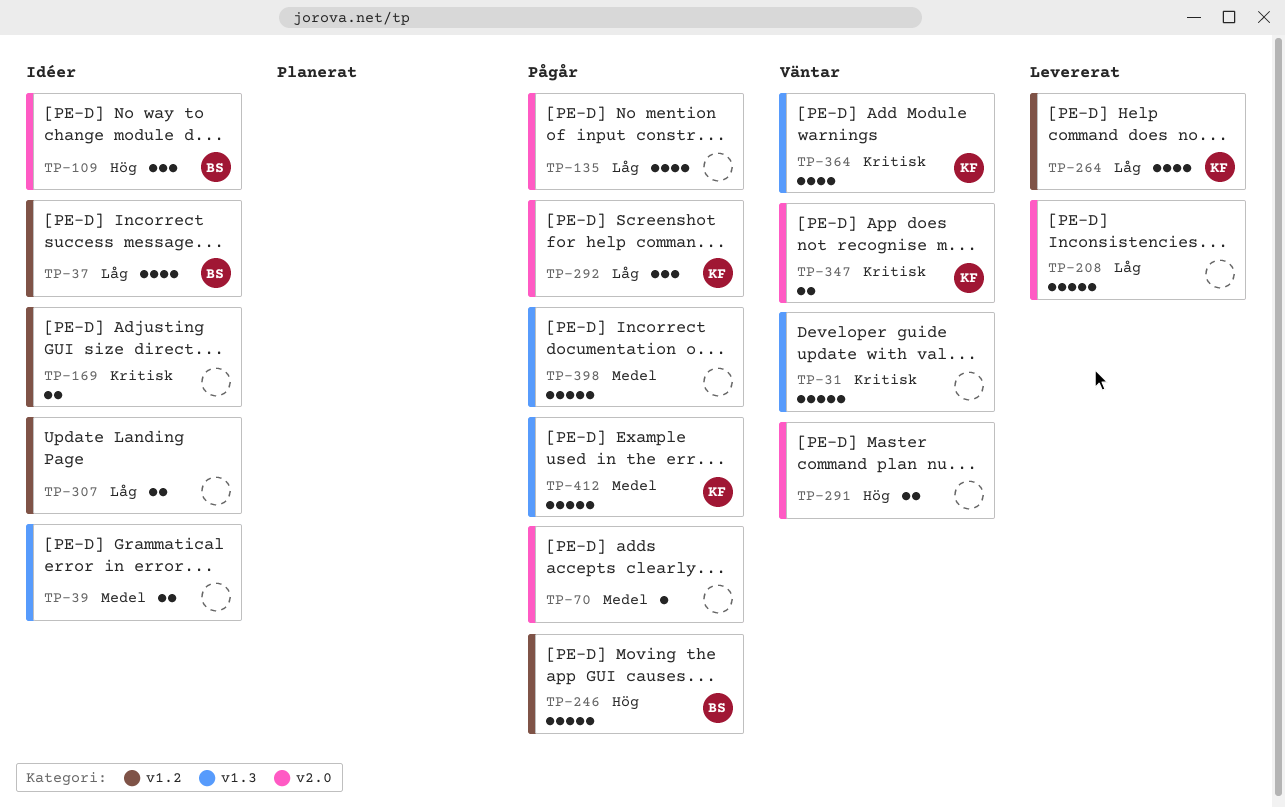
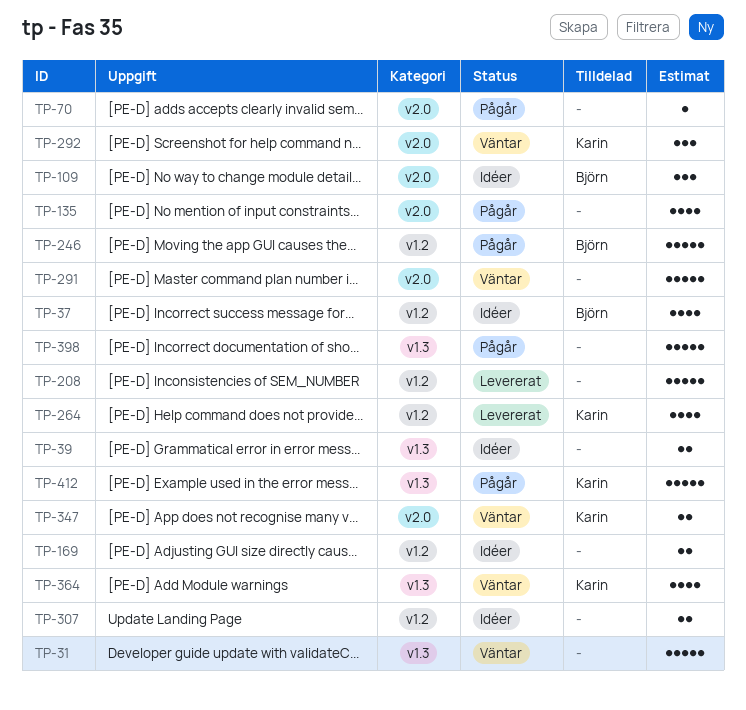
TP-208, label: v2.0 -> v1.2
TP-291, estimate: 2 -> 5
TP-292, status: Pågår -> Väntar

